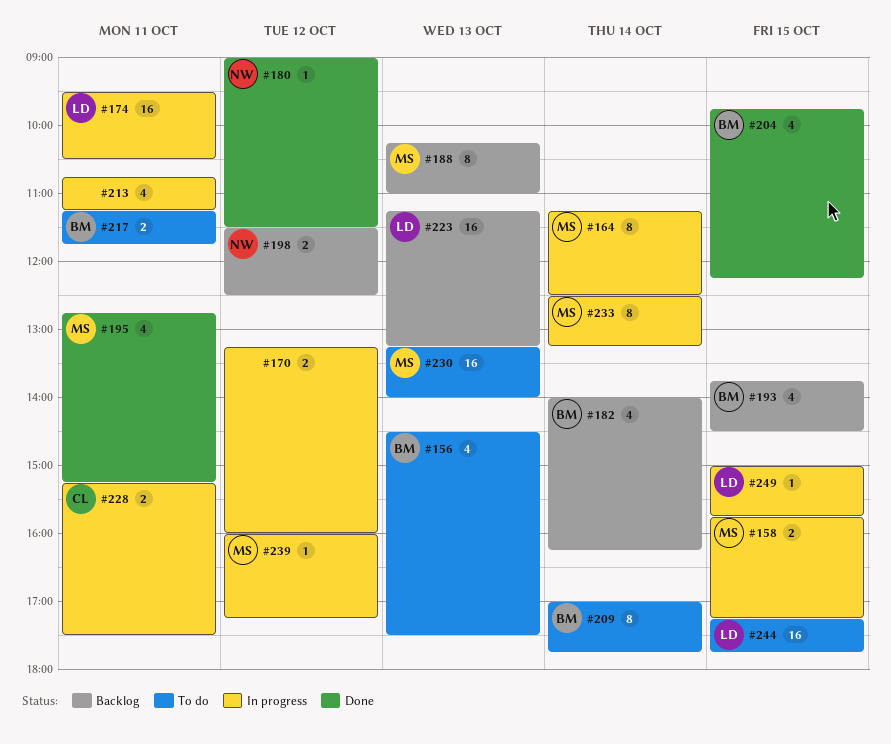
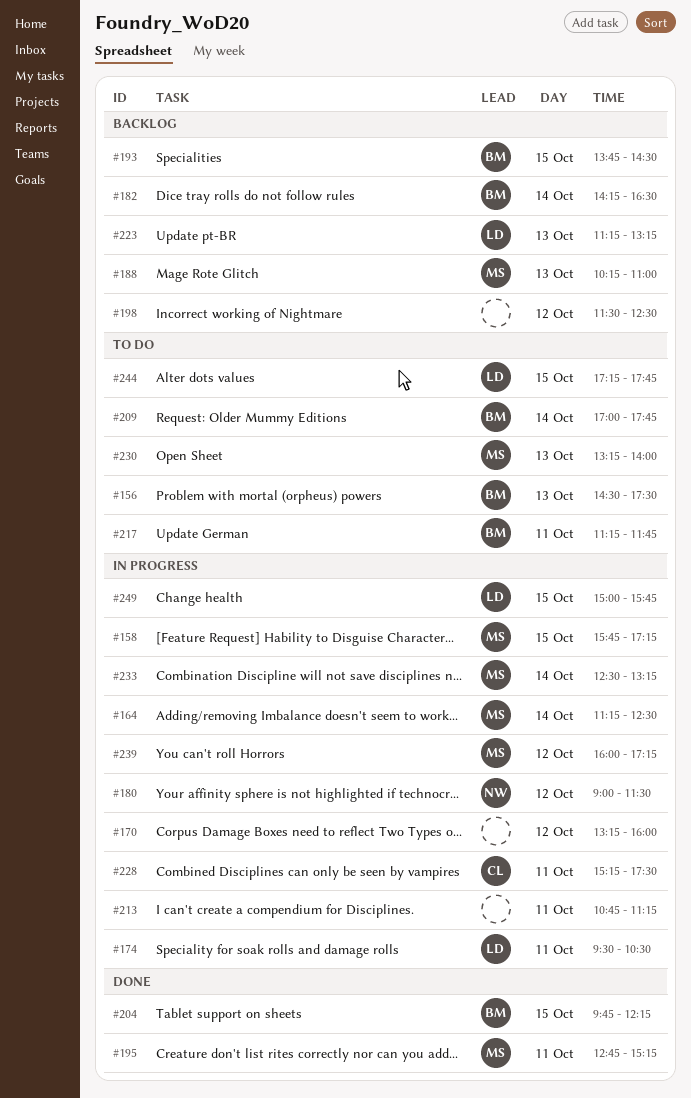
#180, status: Done -> In progress
#182, begins: 14:00 -> 14:15
#182, ends: 16:15 -> 16:30
#198, owner: NW -> none

